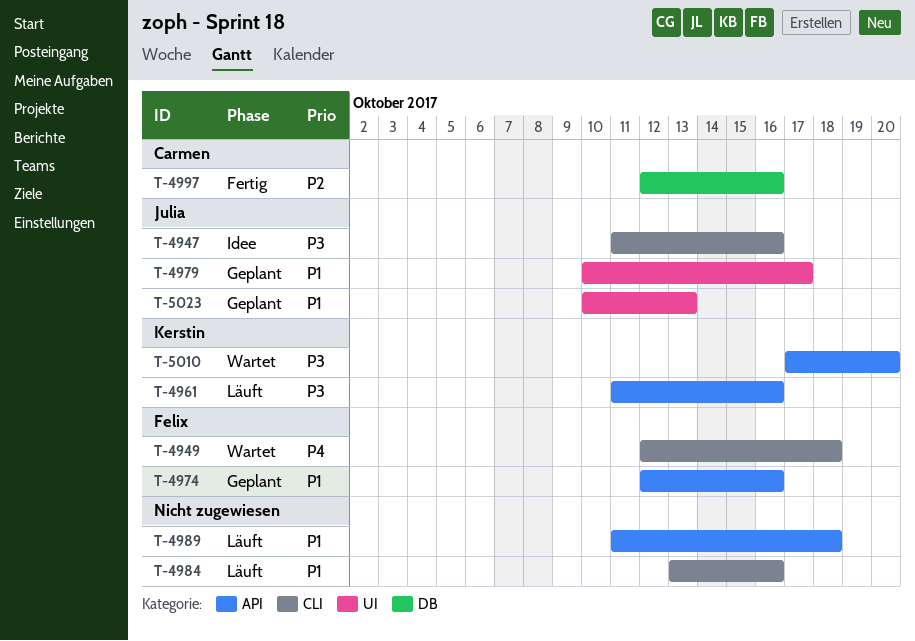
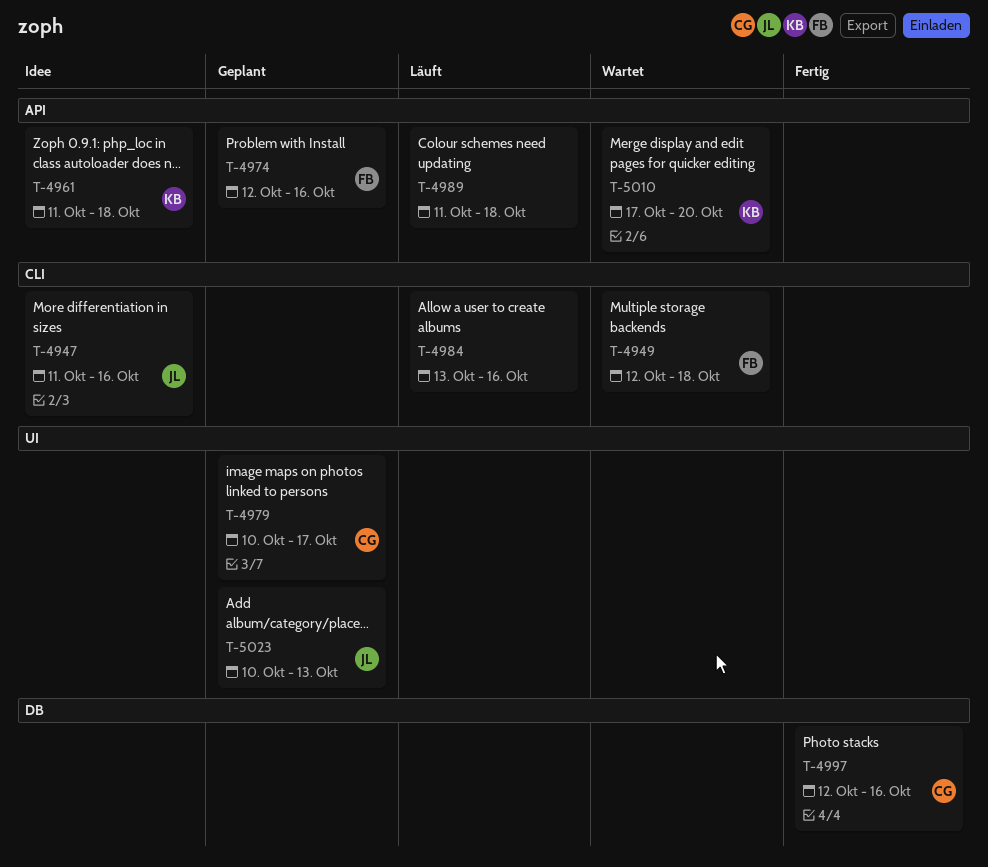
T-4961, status: Läuft -> Idee
T-4961, due: Oct 16 -> Oct 18
T-4979, owner: Julia -> Carmen

